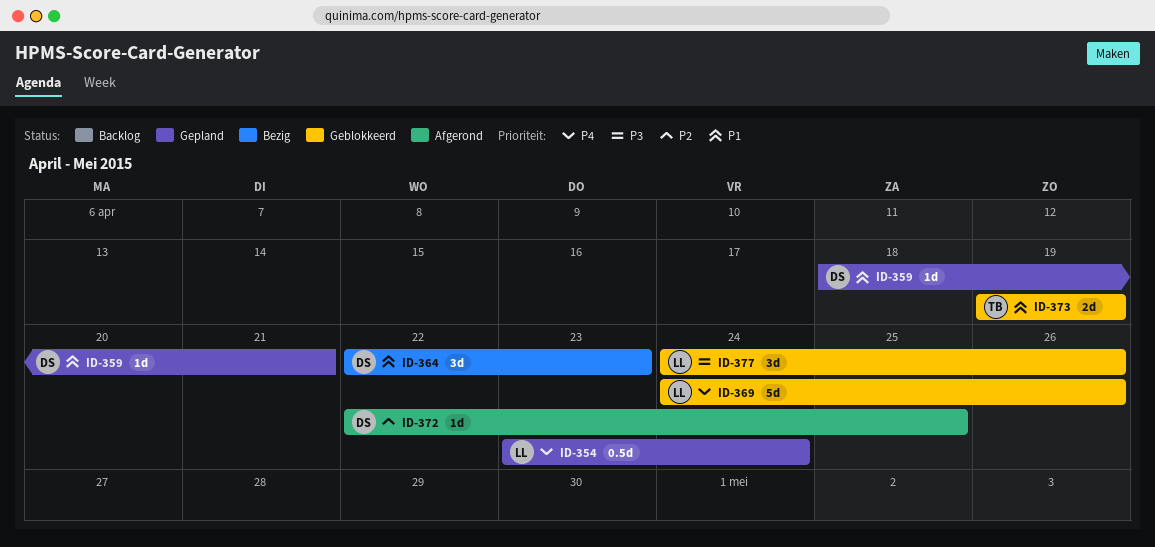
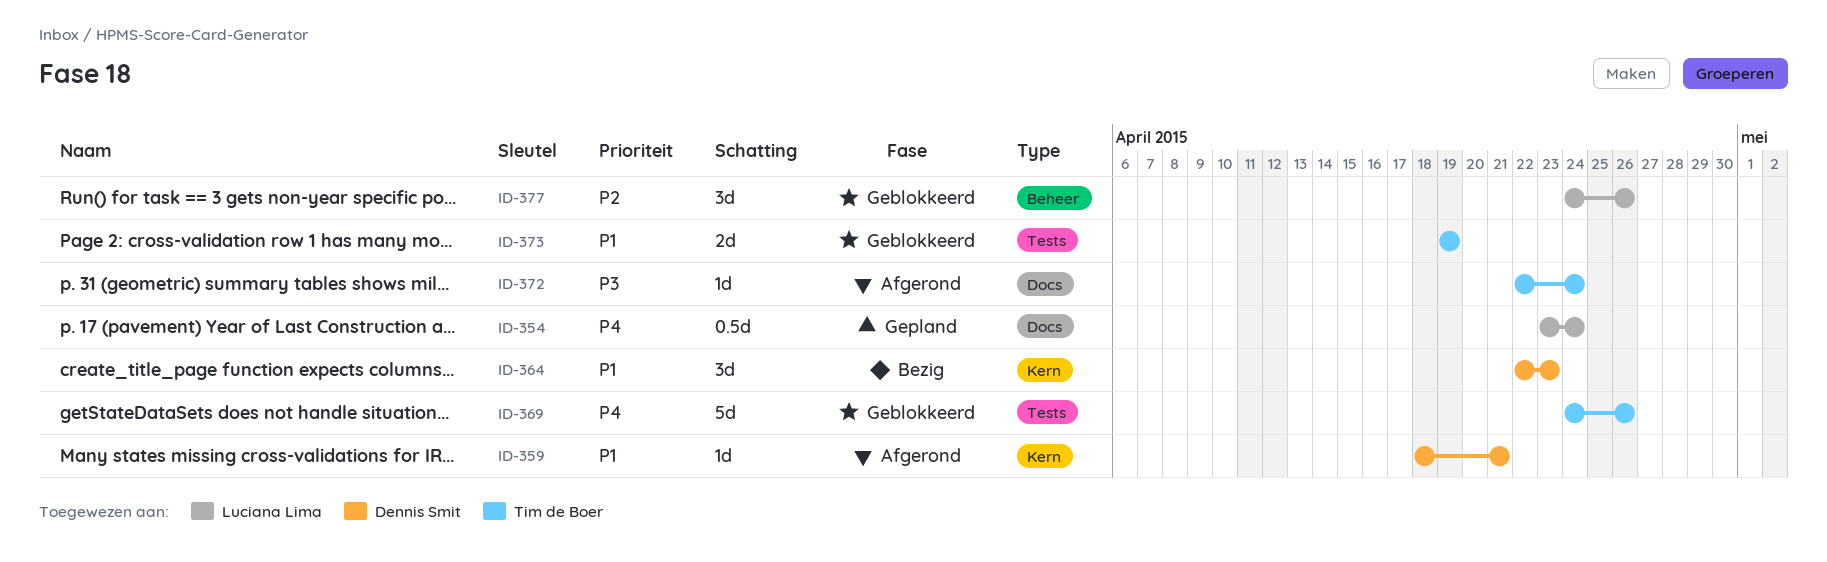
ID-359, status: Gepland -> Afgerond
ID-369, owner: Luciana Lima -> Tim de Boer
ID-372, owner: Dennis Smit -> Tim de Boer
ID-372, priority: P2 -> P3
ID-372, due: Apr 25 -> Apr 24
ID-377, priority: P3 -> P2

